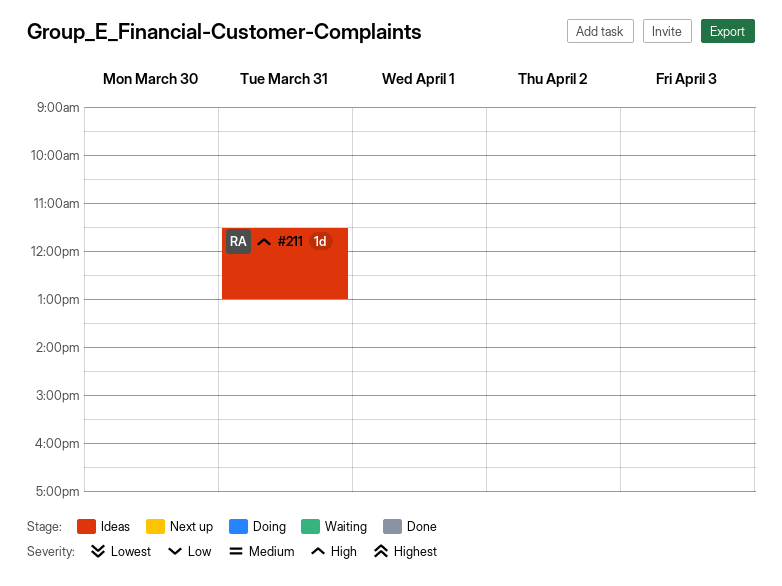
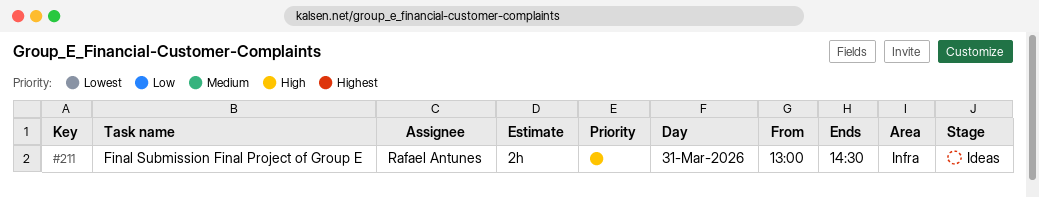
#211, estimate: 1d -> 2h
#211, begins: 11:30 -> 13:00
#211, ends: 13:00 -> 14:30

